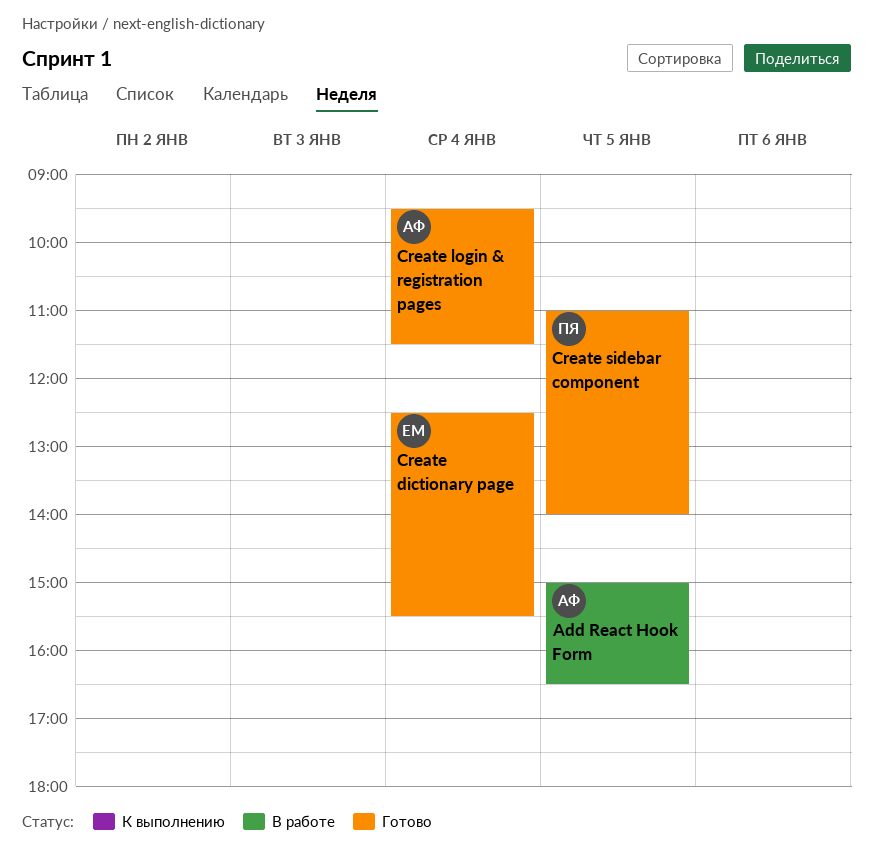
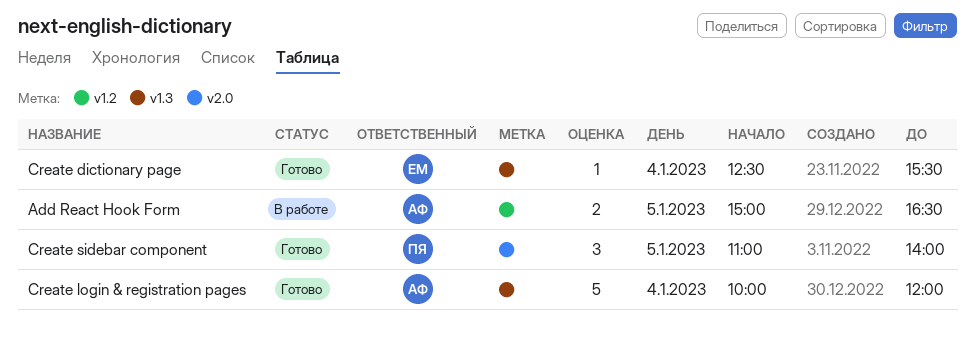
Create login & registration pages, begins: 09:30 -> 10:00
Create login & registration pages, ends: 11:30 -> 12:00

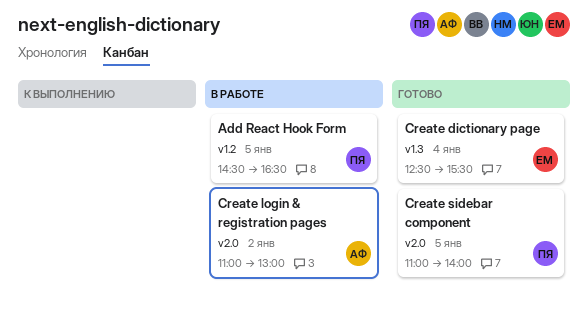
Add React Hook Form, owner: АФ -> ПЯ
Add React Hook Form, begins: 15:00 -> 14:30
Create login & registration pages, status: Готово -> В работе
Create login & registration pages, label: v1.3 -> v2.0
Create login & registration pages, day: Jan 4 -> Jan 2
Create login & registration pages, begins: 10:00 -> 11:00
Create login & registration pages, ends: 12:00 -> 13:00

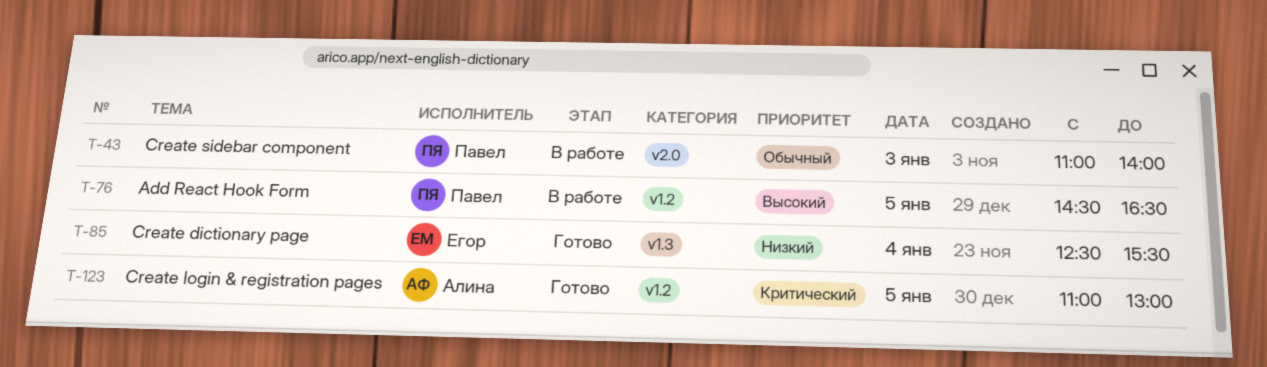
Create login & registration pages, status: В работе -> Готово
Create login & registration pages, label: v2.0 -> v1.2
Create login & registration pages, day: Jan 2 -> Jan 5
Create sidebar component, status: Готово -> В работе
Create sidebar component, day: Jan 5 -> Jan 3

